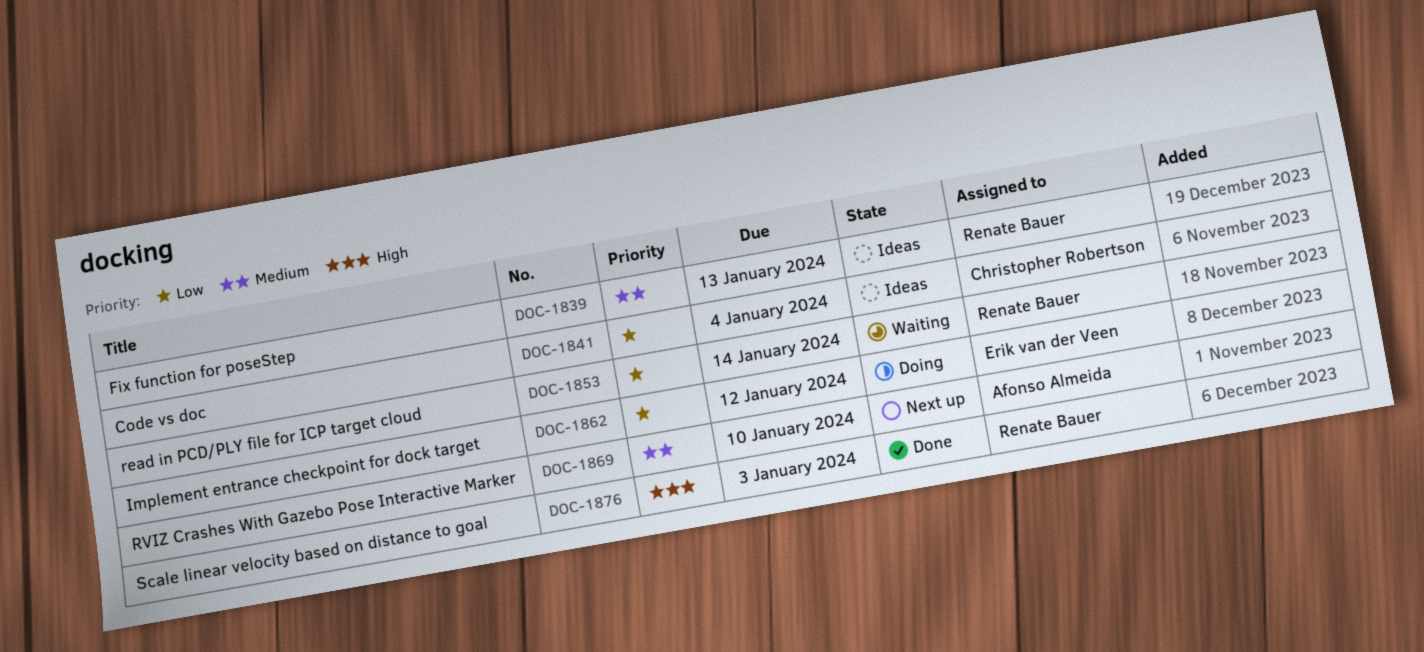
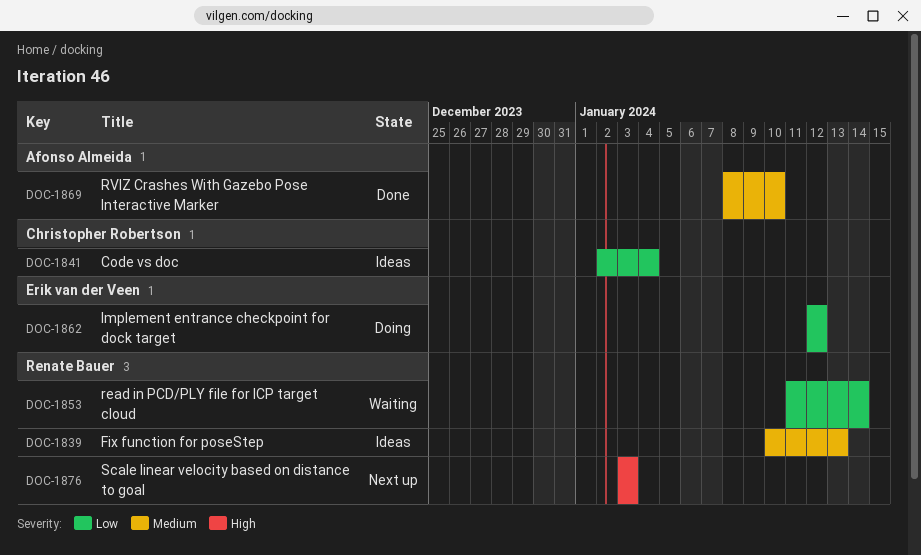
DOC-1869, status: Next up -> Done
DOC-1876, status: Done -> Next up

